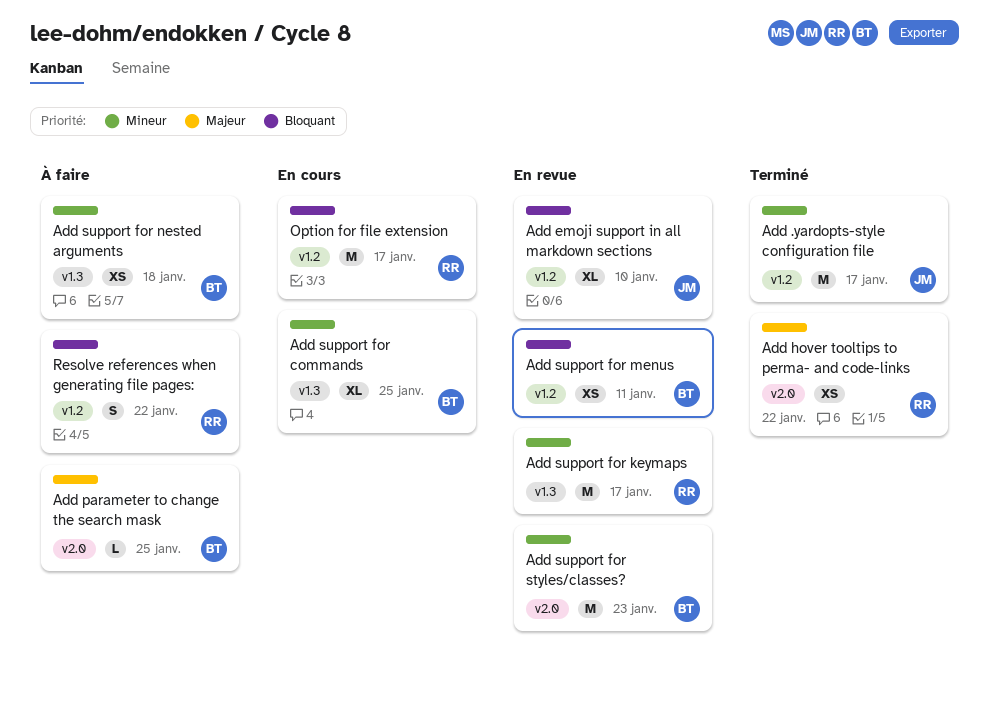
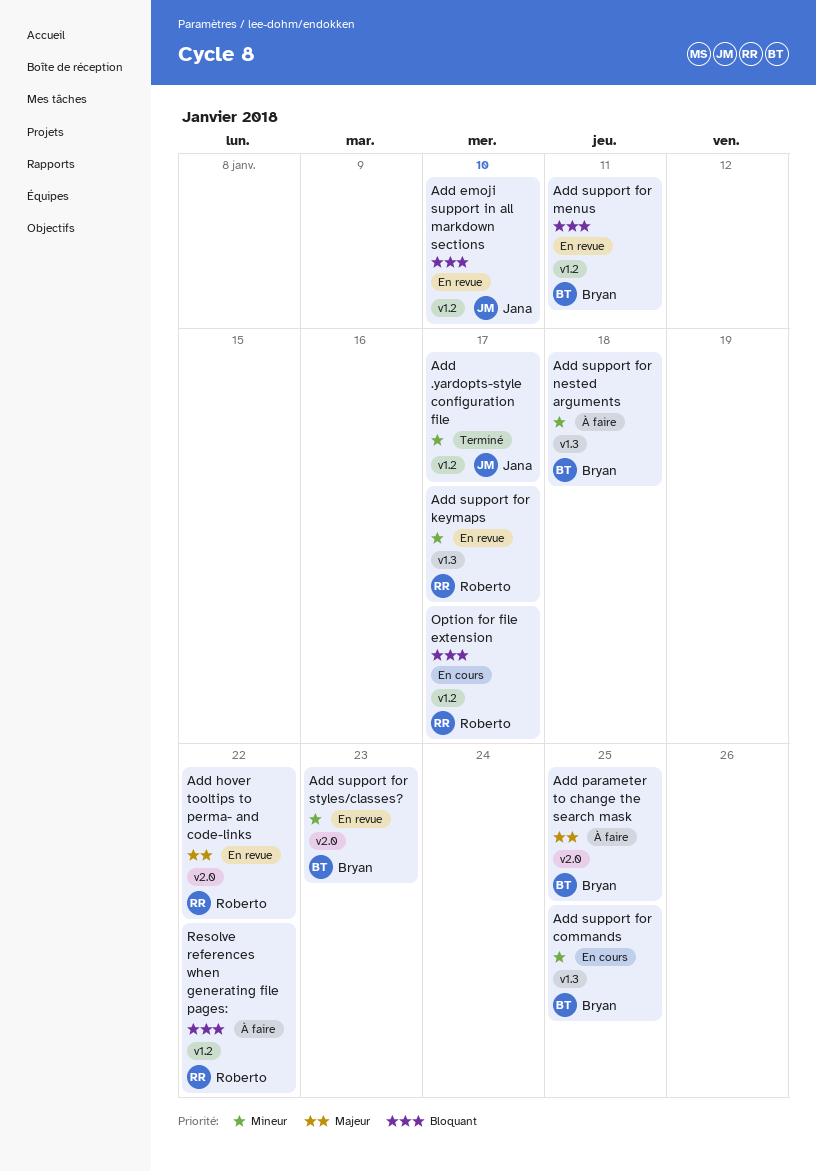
Add hover tooltips to perma- and code-links, status: Terminé -> En revue

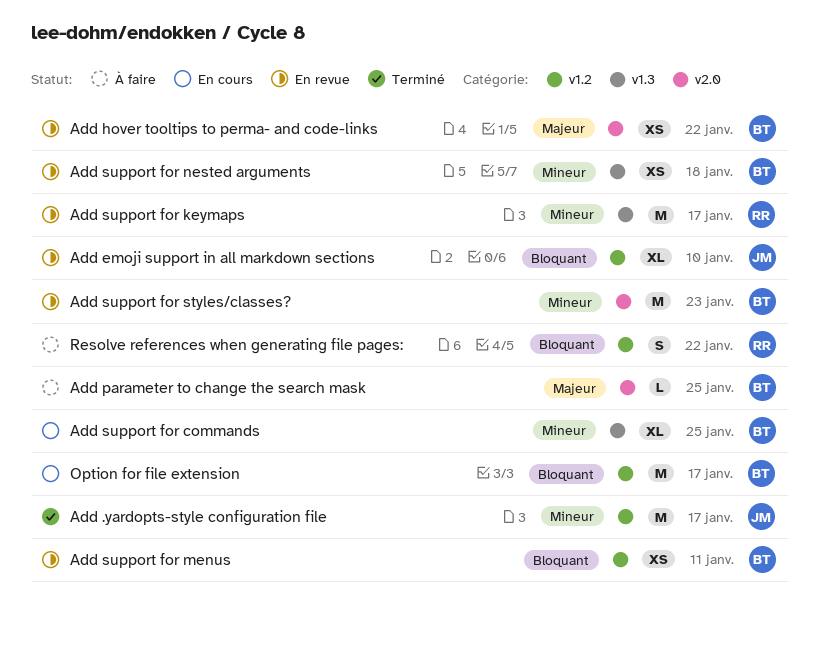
Add hover tooltips to perma- and code-links, owner: Roberto -> Bryan
Add support for nested arguments, status: À faire -> En revue
Option for file extension, owner: Roberto -> Bryan

